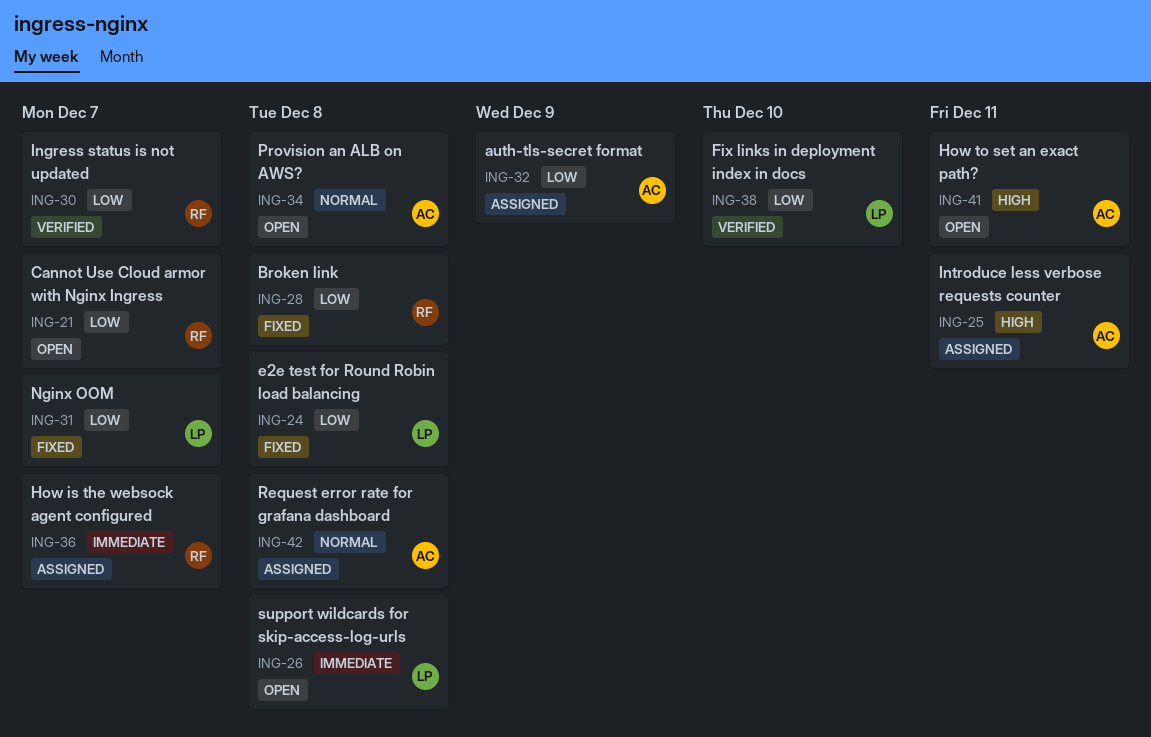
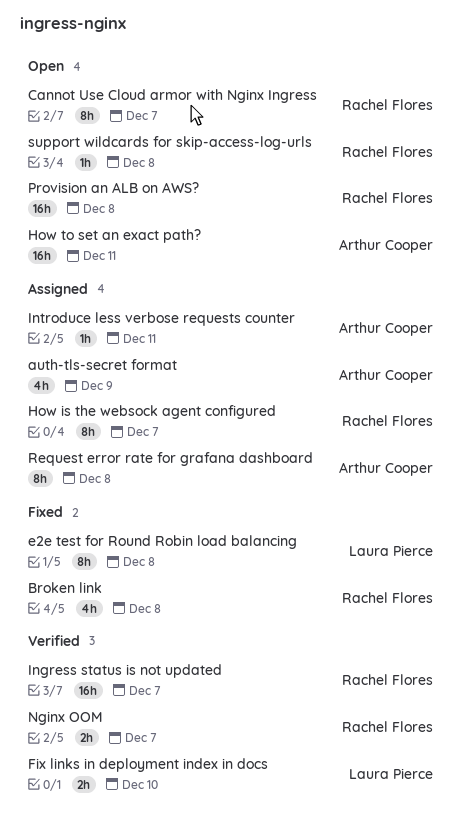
Nginx OOM, status: Fixed -> Verified
Nginx OOM, owner: Laura Pierce -> Rachel Flores
Provision an ALB on AWS?, owner: Arthur Cooper -> Rachel Flores
support wildcards for skip-access-log-urls, owner: Laura Pierce -> Rachel Flores

